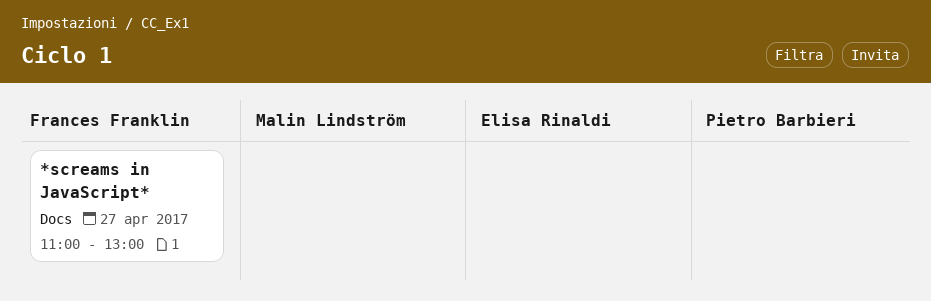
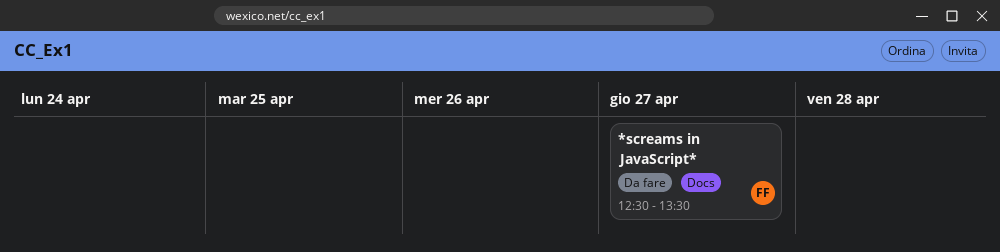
*screams in JavaScript*, begins: 11:00 -> 12:30
*screams in JavaScript*, ends: 13:00 -> 13:30

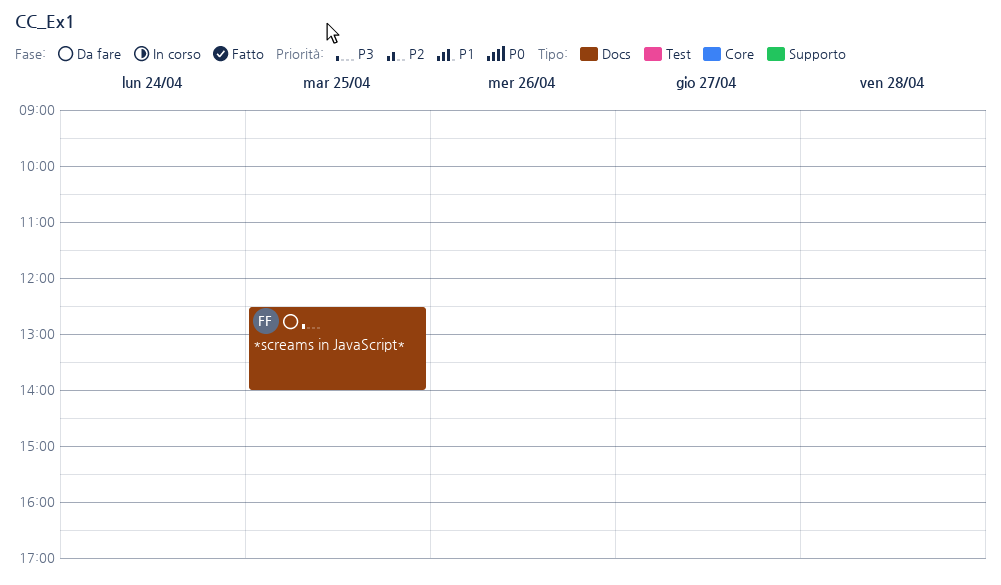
*screams in JavaScript*, day: Apr 27 -> Apr 25
*screams in JavaScript*, ends: 13:30 -> 14:00

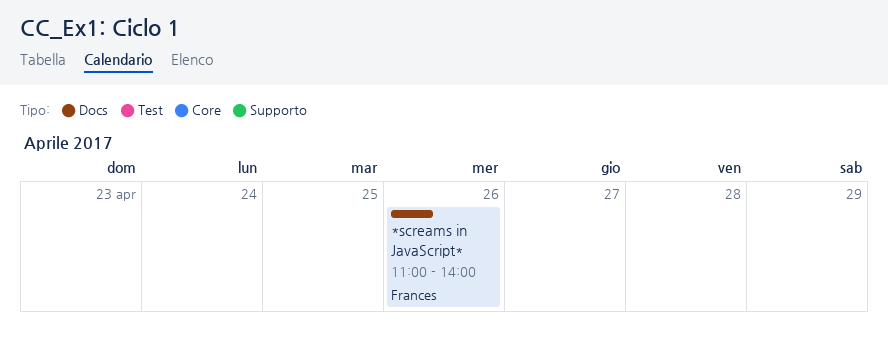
*screams in JavaScript*, day: Apr 25 -> Apr 26
*screams in JavaScript*, begins: 12:30 -> 11:00

